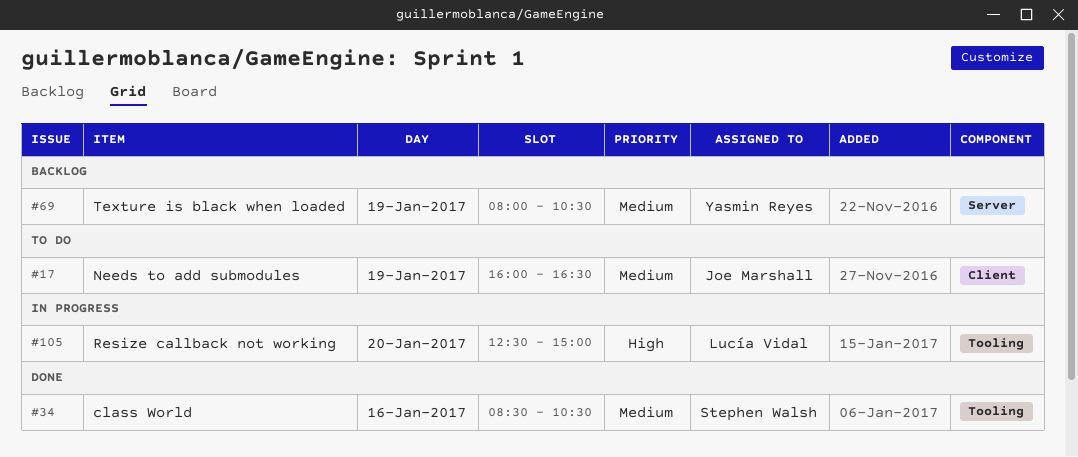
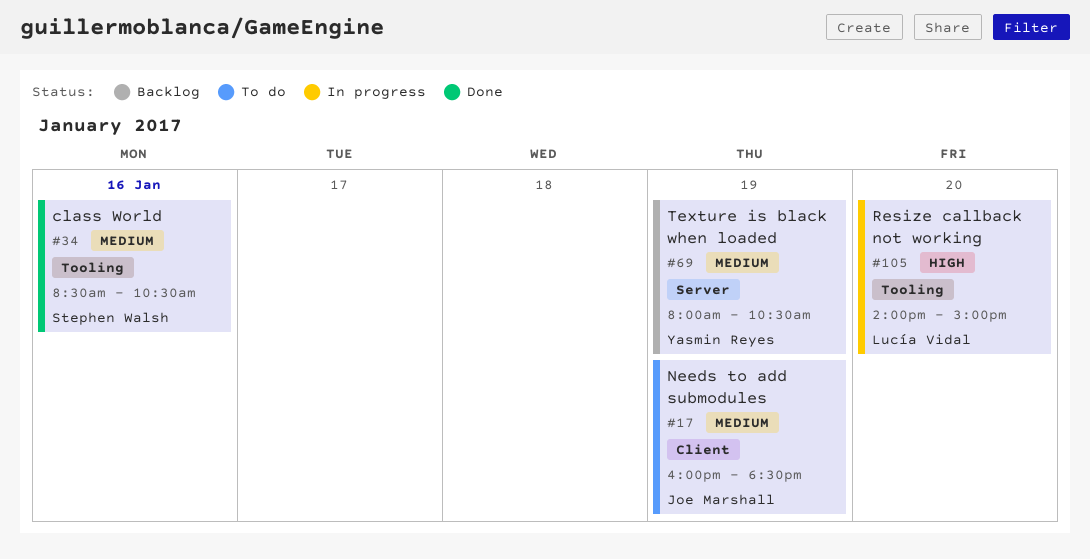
#17, ends: 16:30 -> 18:30
#105, begins: 12:30 -> 14:00

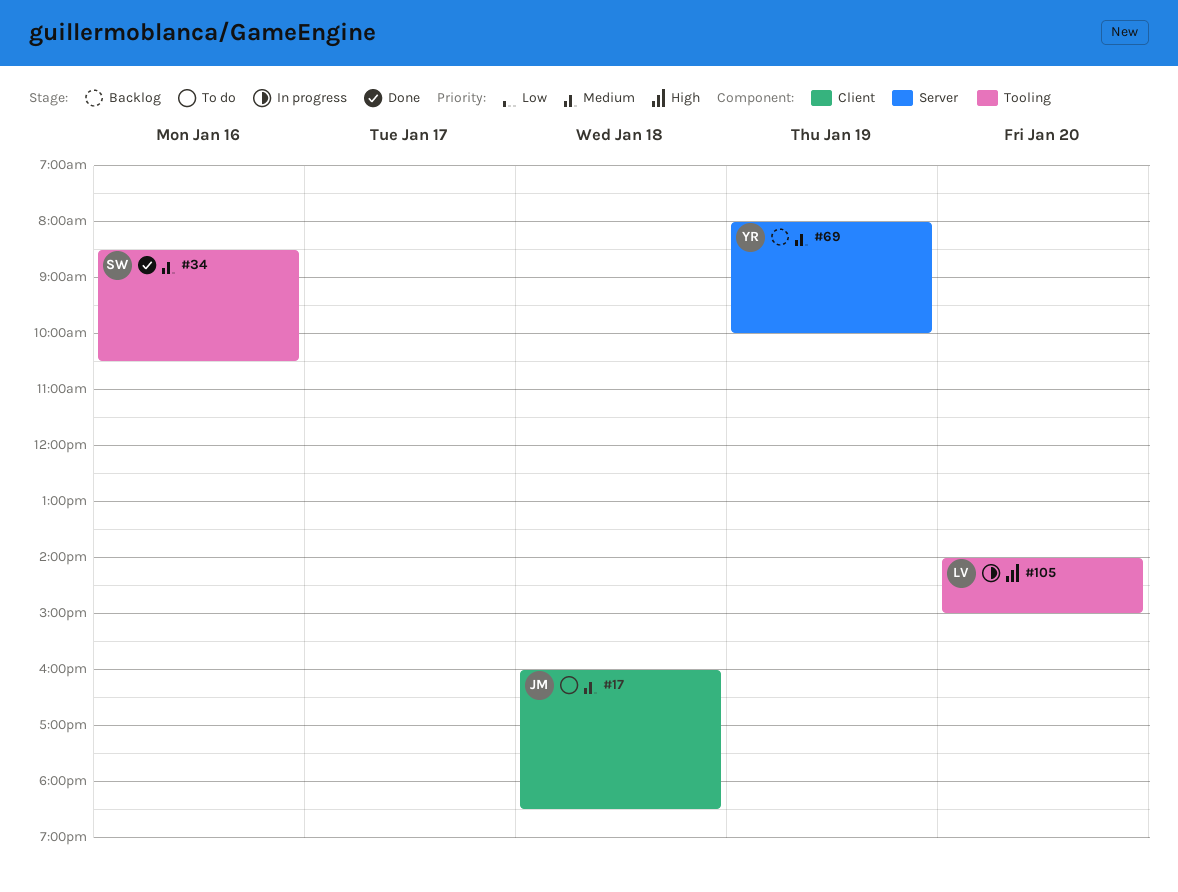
#17, day: Jan 19 -> Jan 18
#69, ends: 10:30 -> 10:00

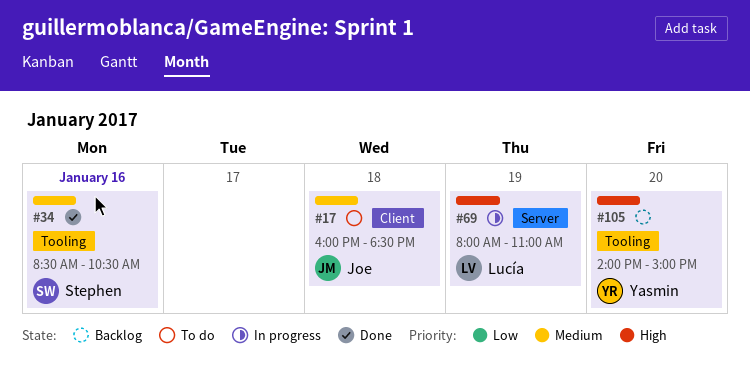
#69, status: Backlog -> In progress
#69, owner: Yasmin -> Lucía
#69, priority: Medium -> High
#69, ends: 10:00 -> 11:00
#105, status: In progress -> Backlog
#105, owner: Lucía -> Yasmin

